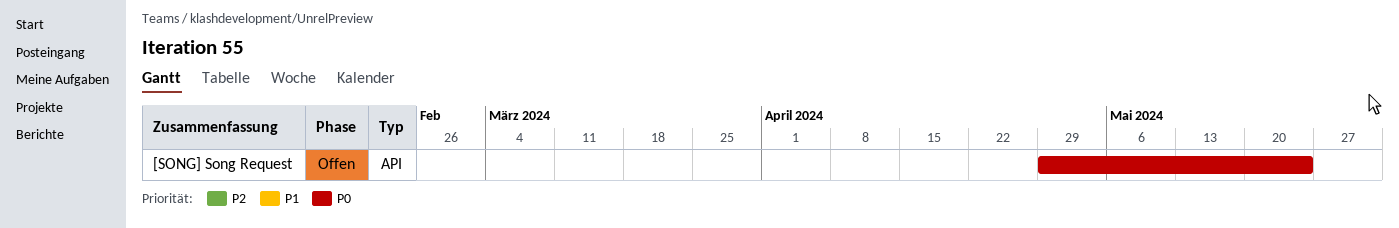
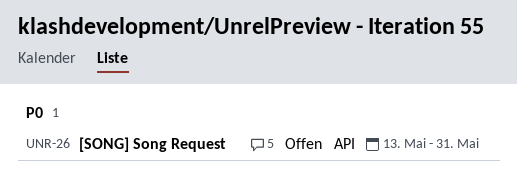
[SONG] Song Request, start: Apr 29 -> May 13
[SONG] Song Request, due: May 24 -> May 31

